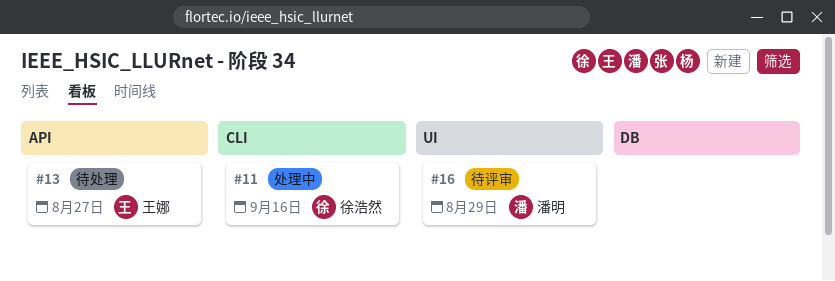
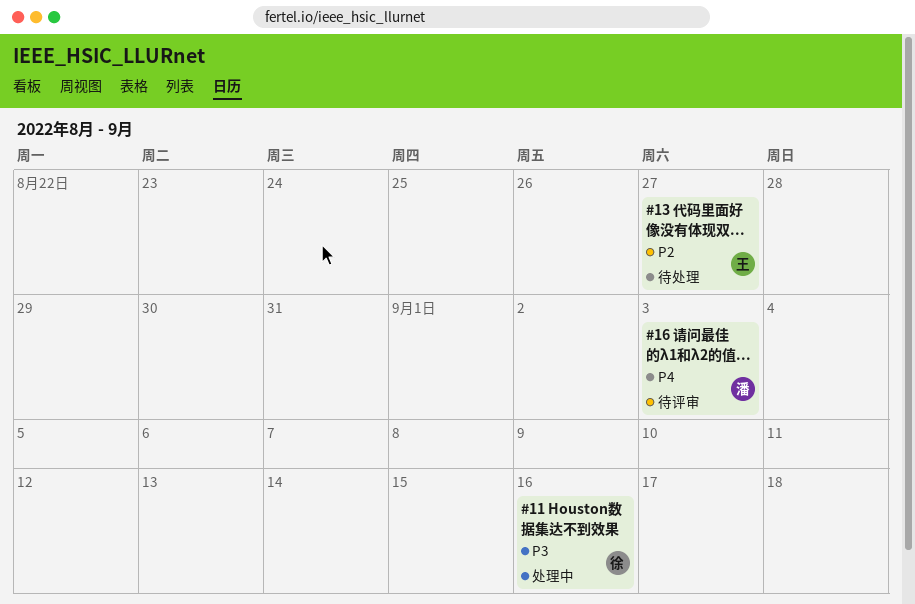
#16, due: Aug 29 -> Sep 3

